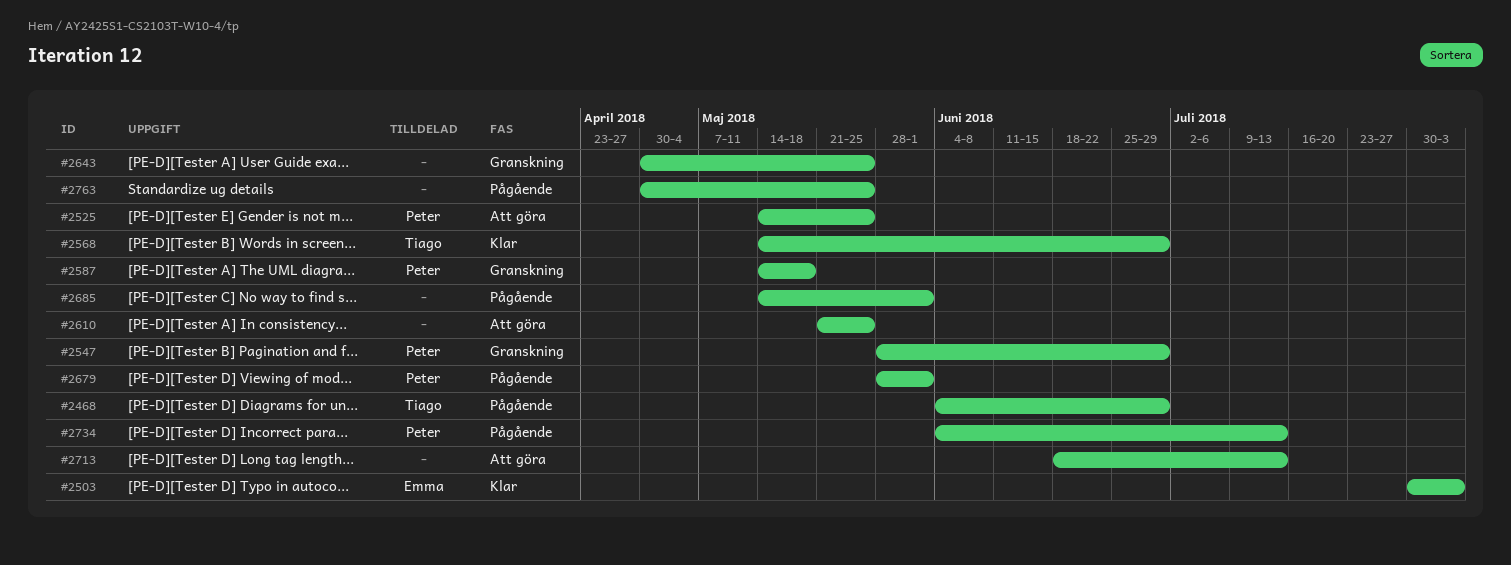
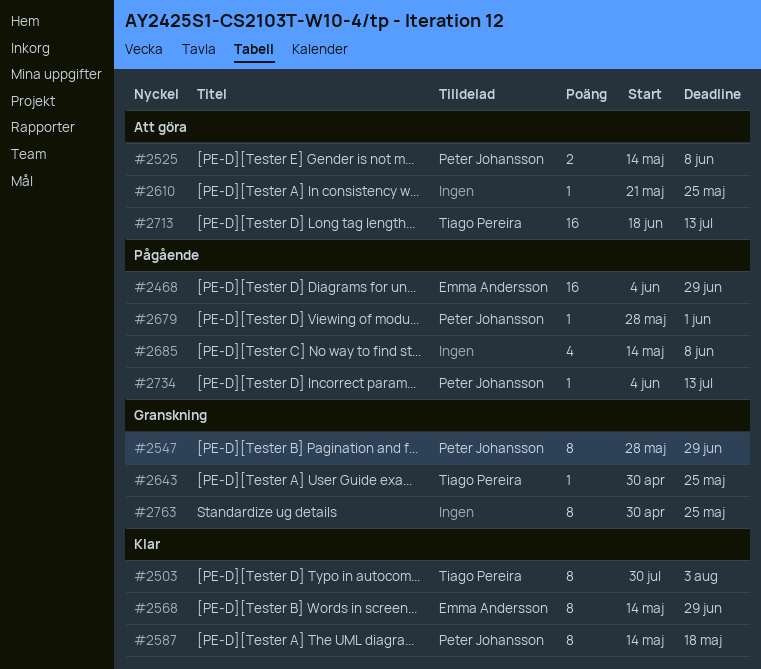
#2468, owner: Tiago Pereira -> Emma Andersson
#2503, owner: Emma Andersson -> Tiago Pereira
#2525, due: May 25 -> Jun 8
#2568, owner: Tiago Pereira -> Emma Andersson
#2587, status: Granskning -> Klar
#2643, owner: none -> Tiago Pereira
#2685, due: Jun 1 -> Jun 8
#2713, owner: none -> Tiago Pereira
#2763, status: Pågående -> Granskning

